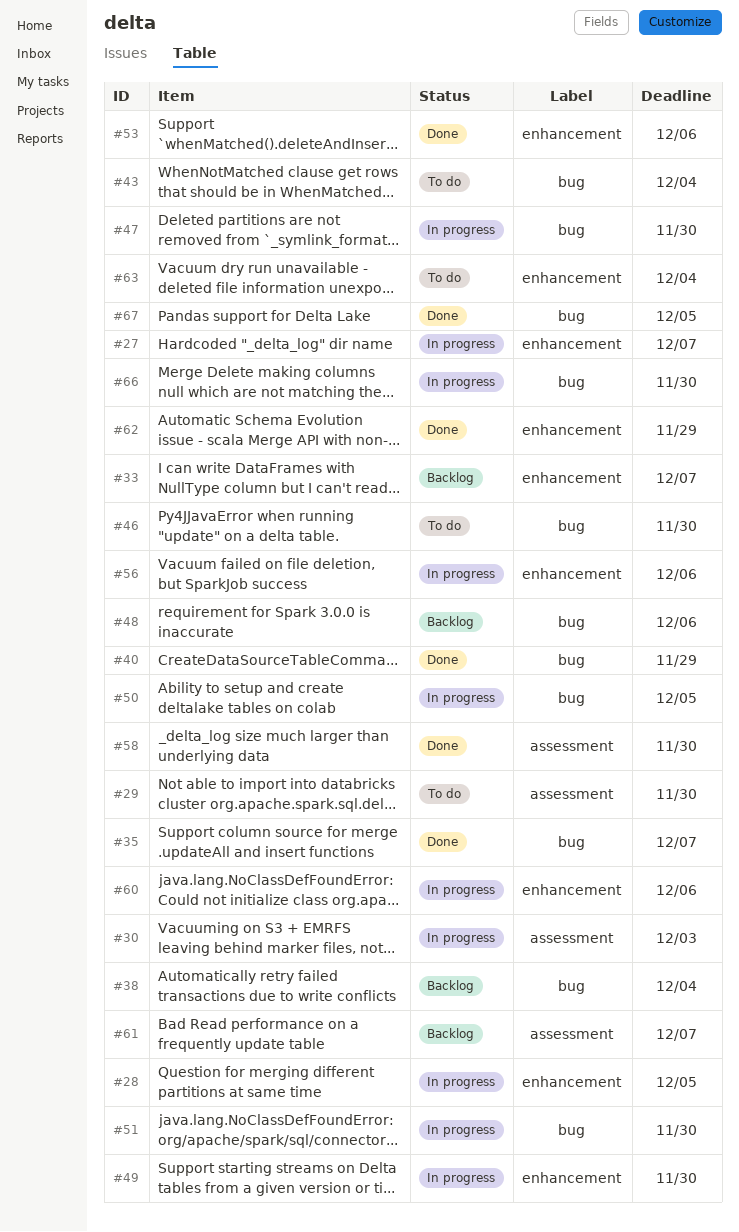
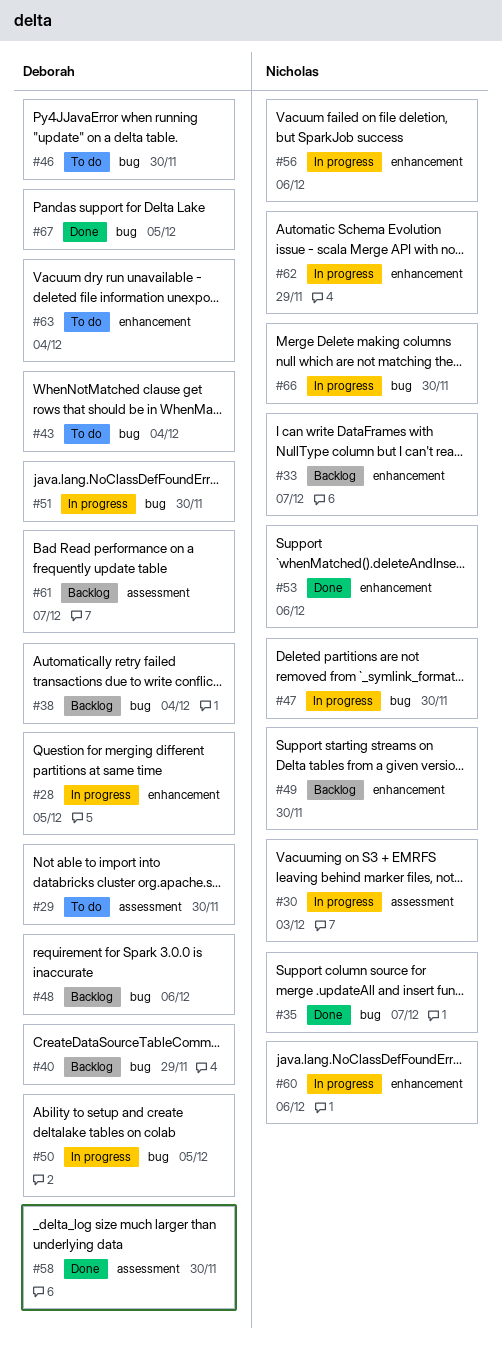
#27: present -> none
#40, status: Done -> Backlog
#49, status: In progress -> Backlog
#62, status: Done -> In progress

